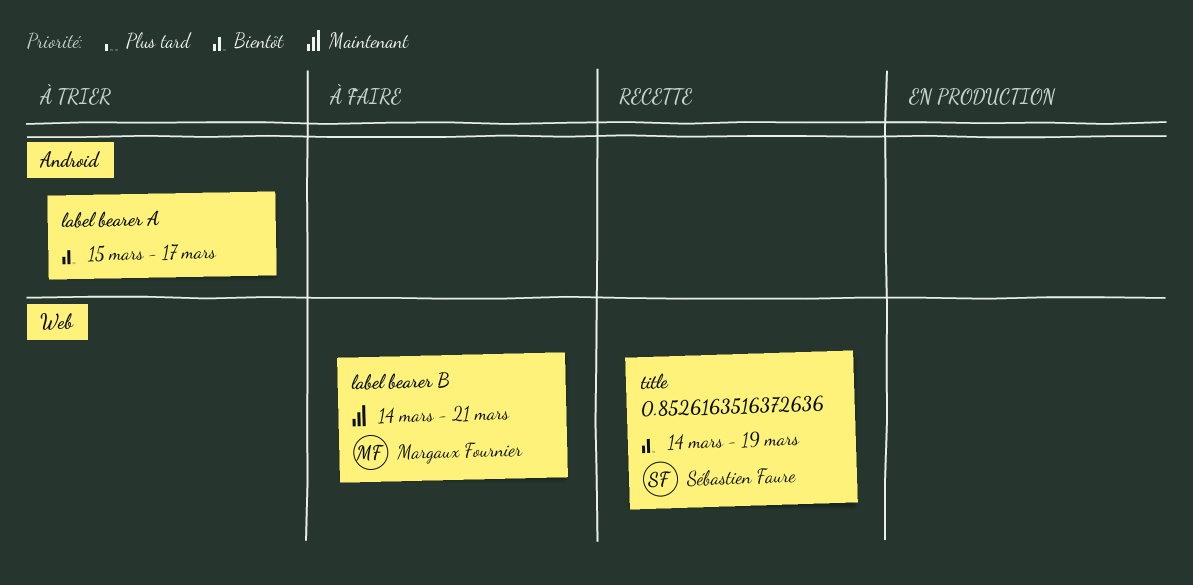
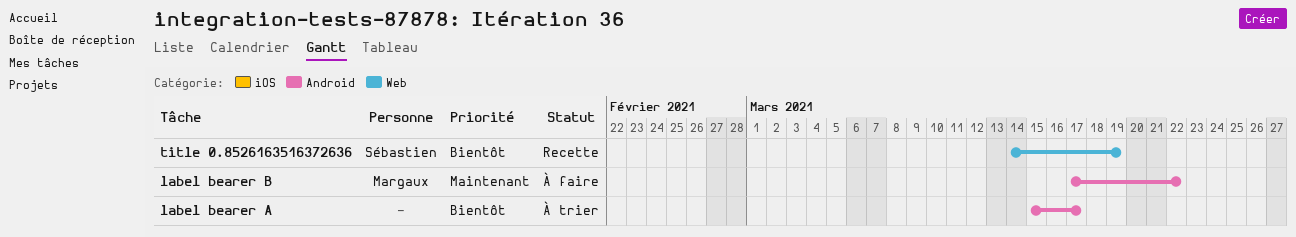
label bearer B, label: Web -> Android
label bearer B, start: Mar 14 -> Mar 17
label bearer B, due: Mar 21 -> Mar 22

